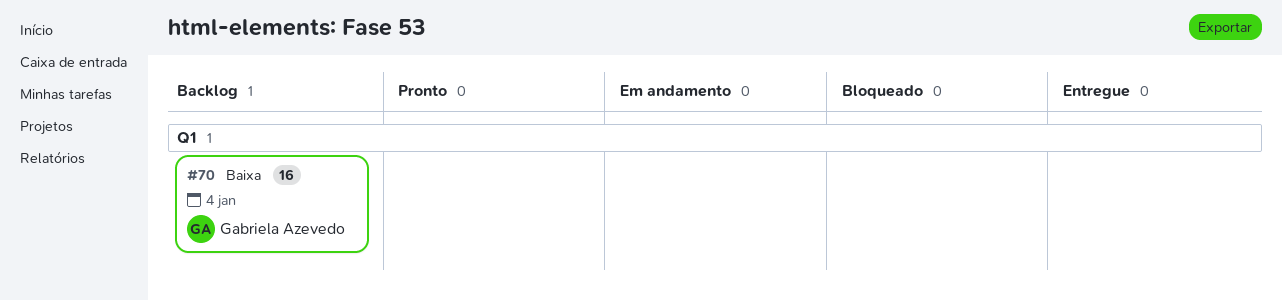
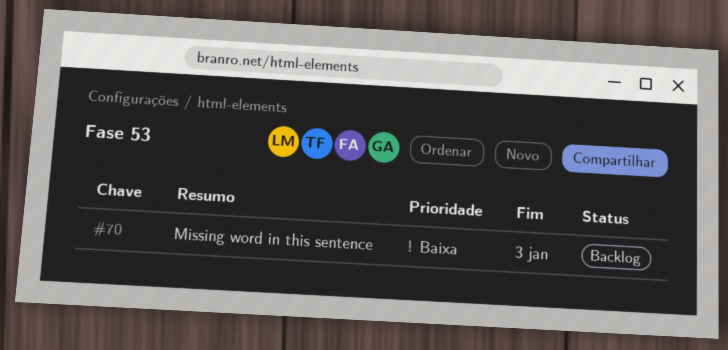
#70, due: Jan 4 -> Jan 3

